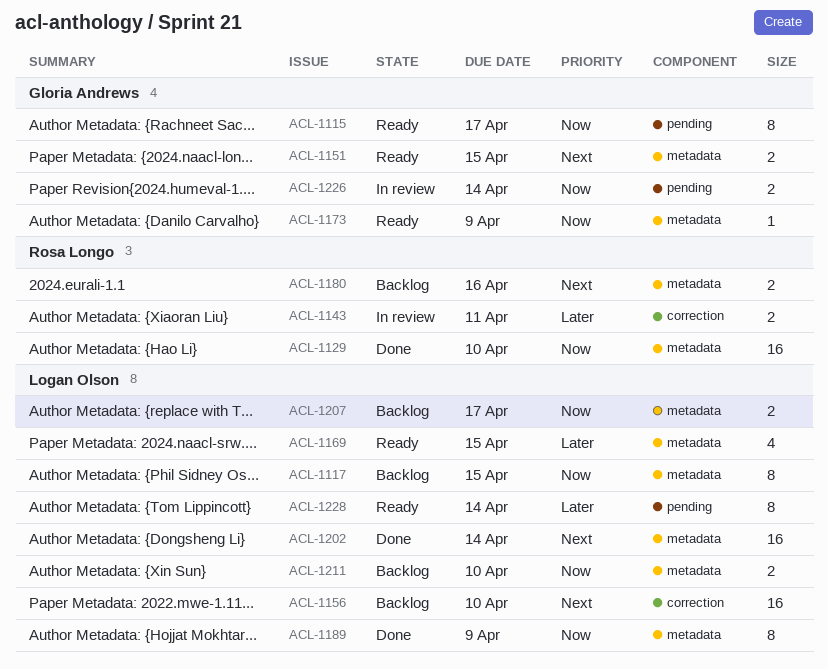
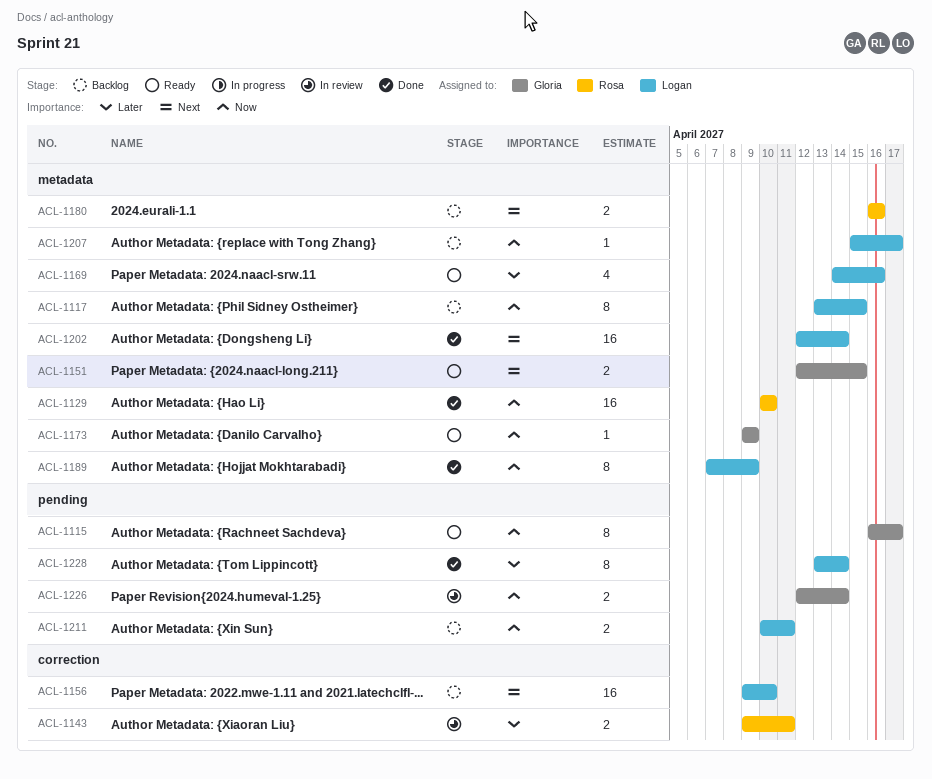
ACL-1169, due: Apr 15 -> Apr 16
ACL-1207, estimate: 2 -> 1
ACL-1211, label: metadata -> pending
ACL-1211, due: Apr 10 -> Apr 11
ACL-1228, status: Ready -> Done

